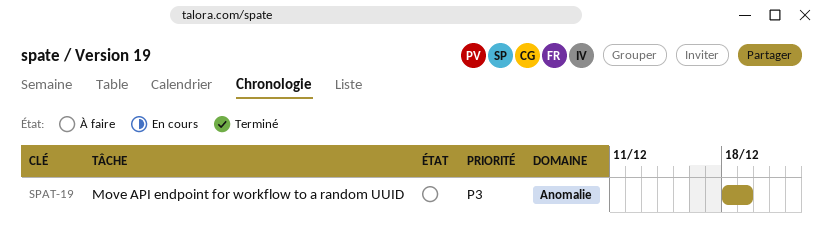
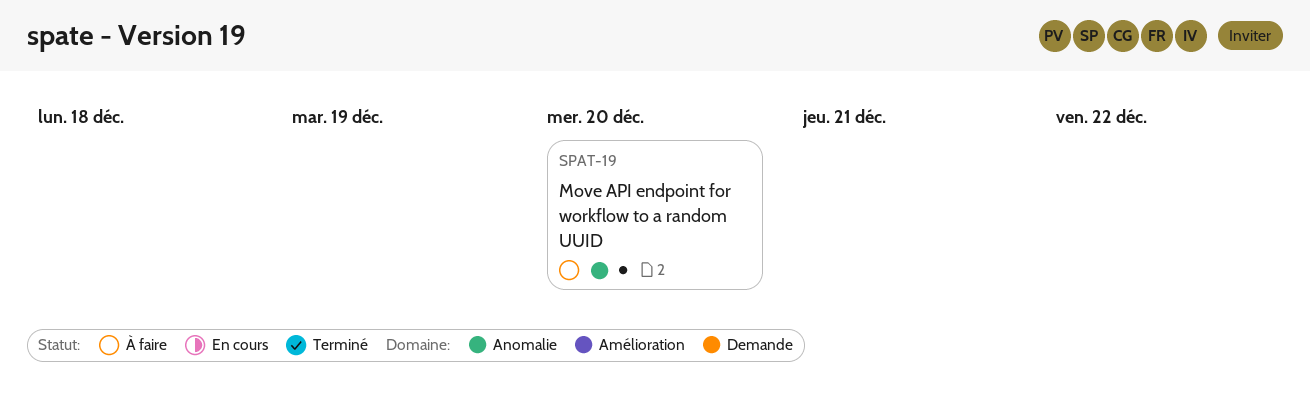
SPAT-19, due: Dec 19 -> Dec 20

